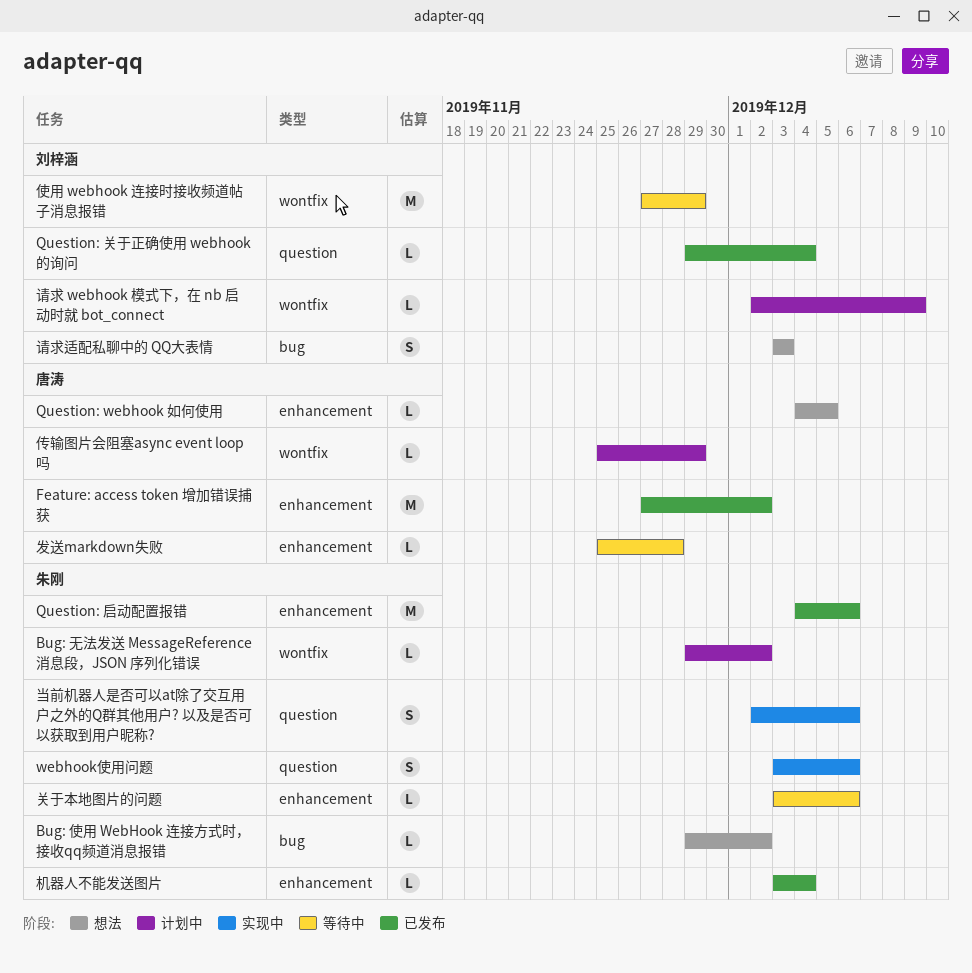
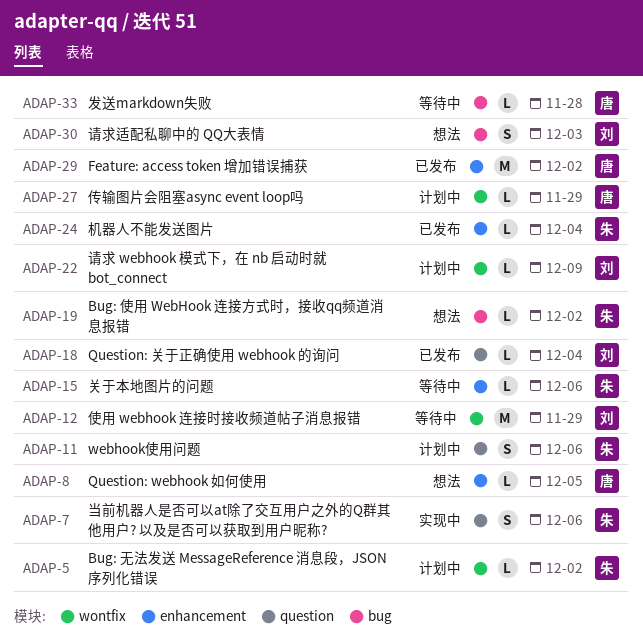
Question: 启动配置报错: present -> none
webhook使用问题, status: 实现中 -> 计划中
发送markdown失败, label: enhancement -> bug

